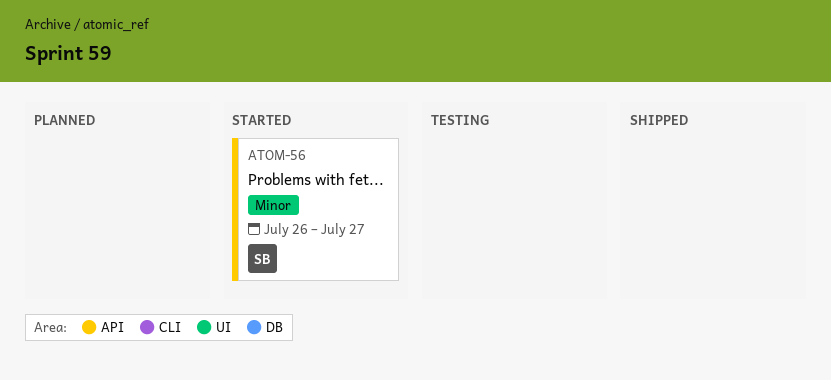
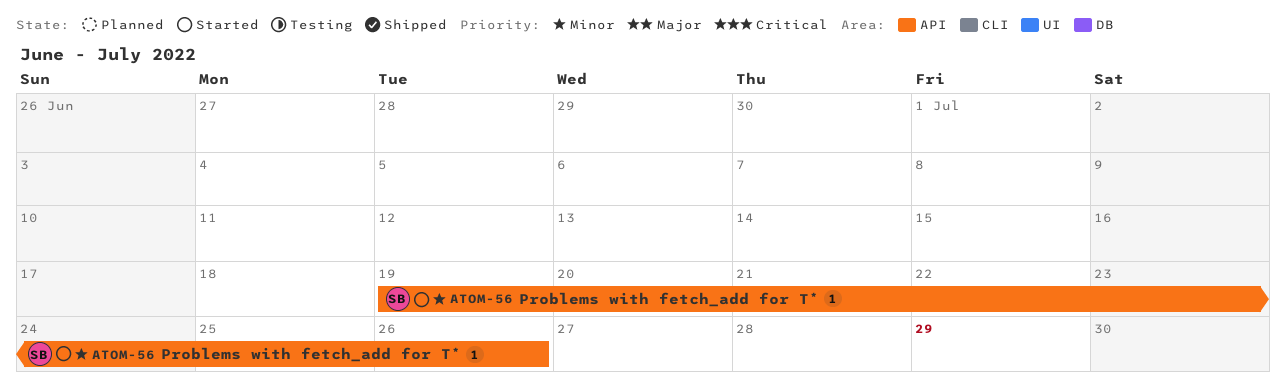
ATOM-56, start: Jul 26 -> Jul 19
ATOM-56, due: Jul 27 -> Jul 26

